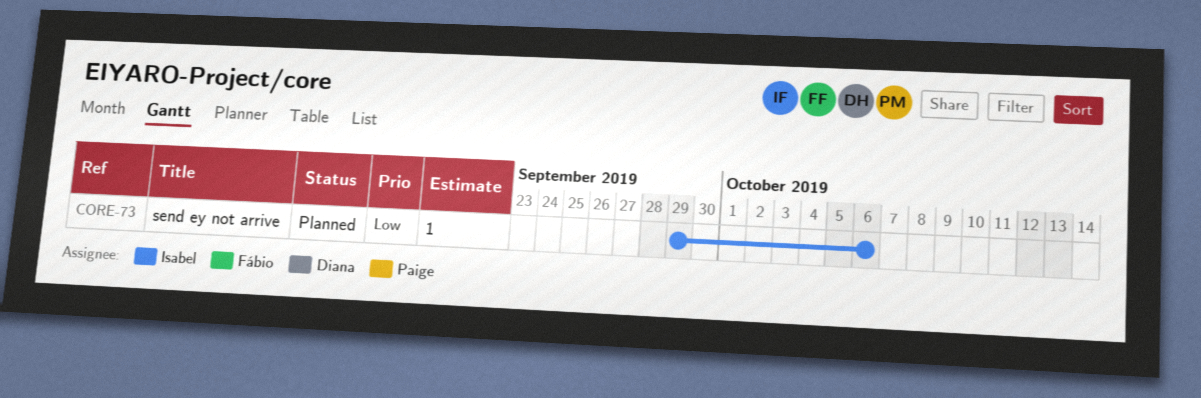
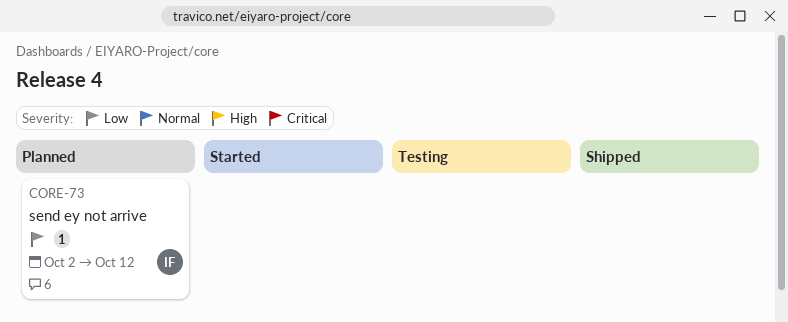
CORE-73, start: Sep 29 -> Oct 2
CORE-73, due: Oct 6 -> Oct 12

